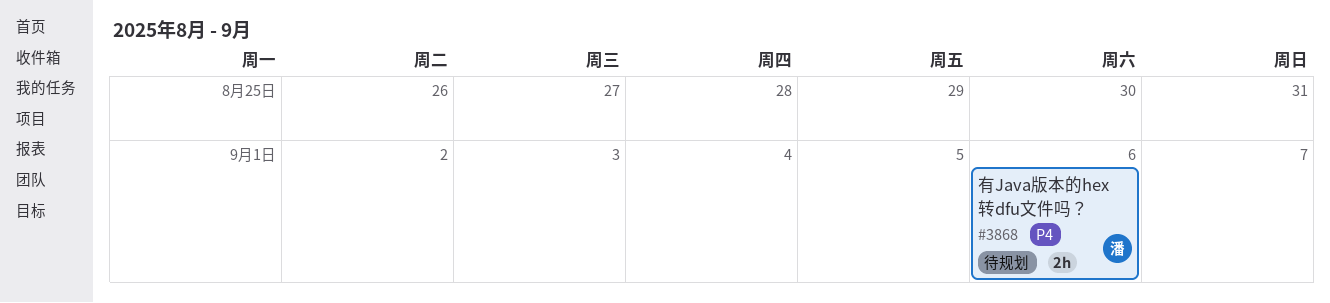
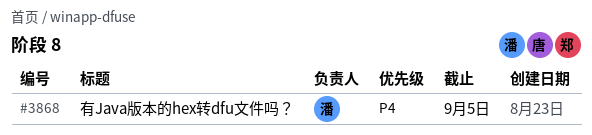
#3868, due: Sep 6 -> Sep 5

